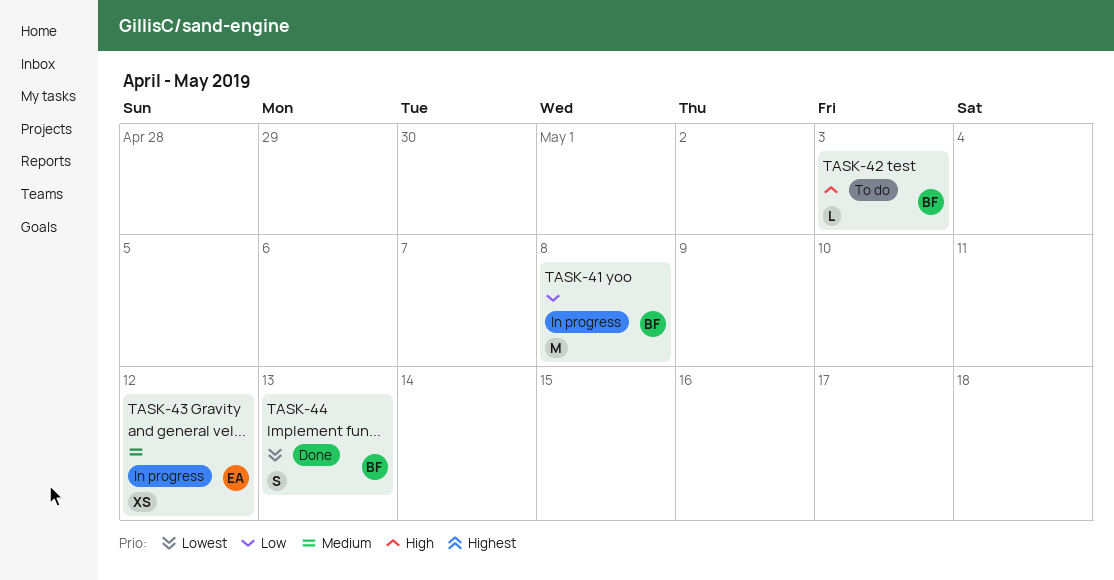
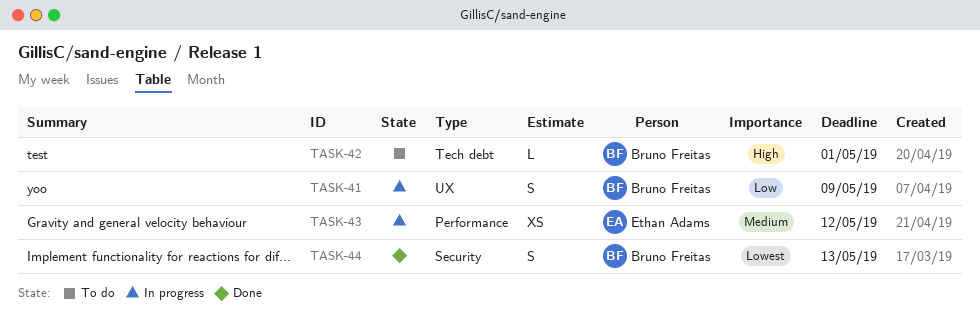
TASK-41, estimate: M -> S
TASK-41, due: May 8 -> May 9
TASK-42, due: May 3 -> May 1

